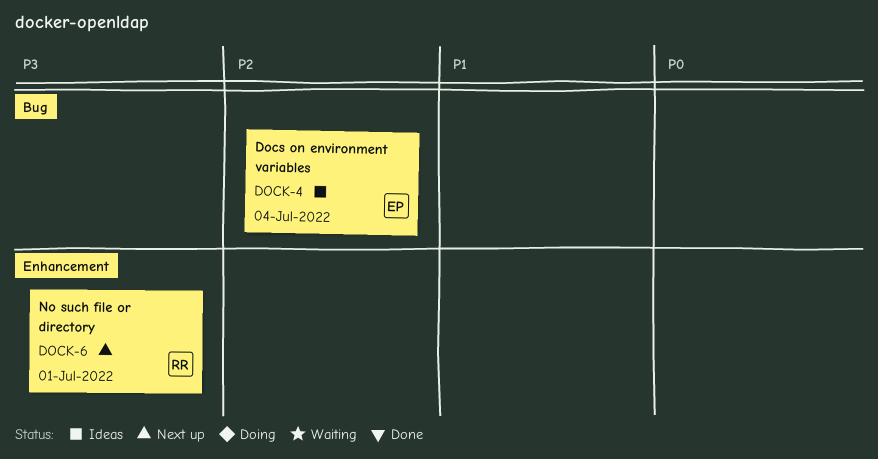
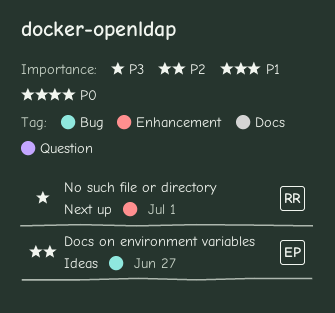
Docs on environment variables, due: Jul 4 -> Jun 27

